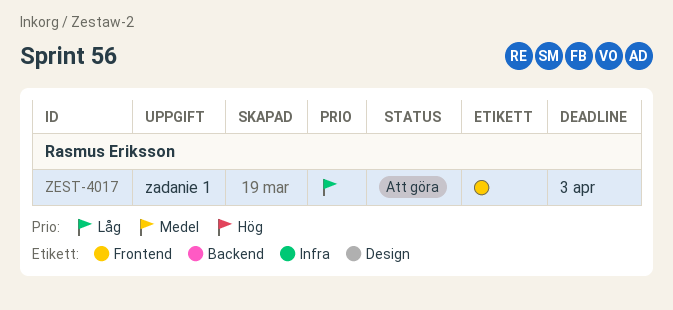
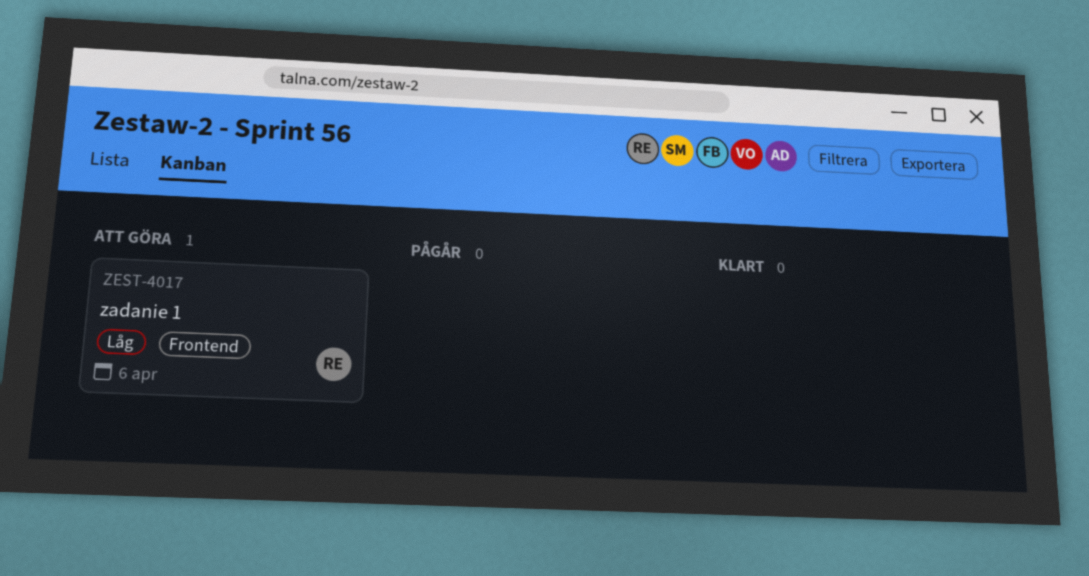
ZEST-4017, due: Apr 3 -> Apr 6

